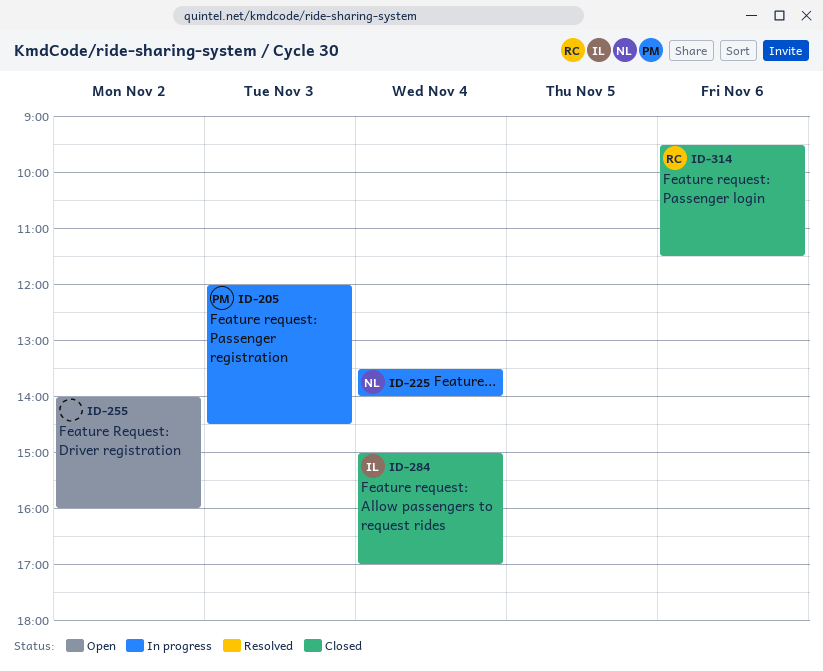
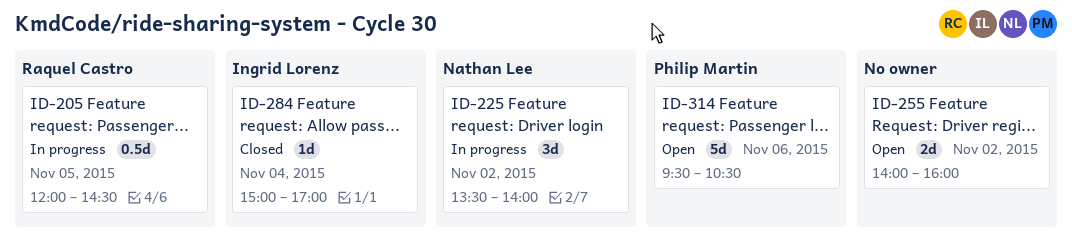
ID-205, owner: Philip Martin -> Raquel Castro
ID-205, day: Nov 3 -> Nov 5
ID-225, day: Nov 4 -> Nov 2
ID-314, status: Closed -> Open
ID-314, owner: Raquel Castro -> Philip Martin
ID-314, ends: 11:30 -> 10:30

